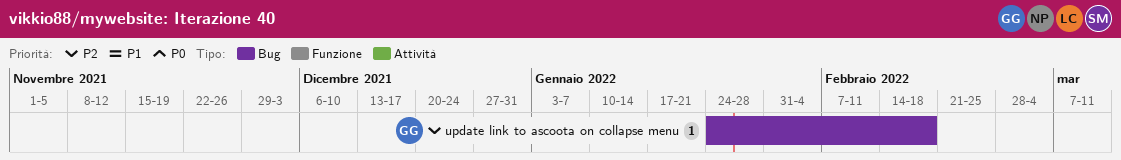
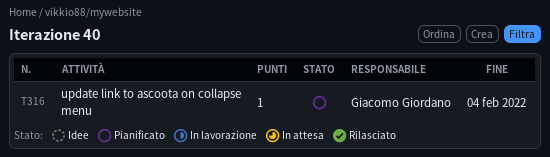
update link to ascoota on collapse menu, due: Feb 18 -> Feb 4

